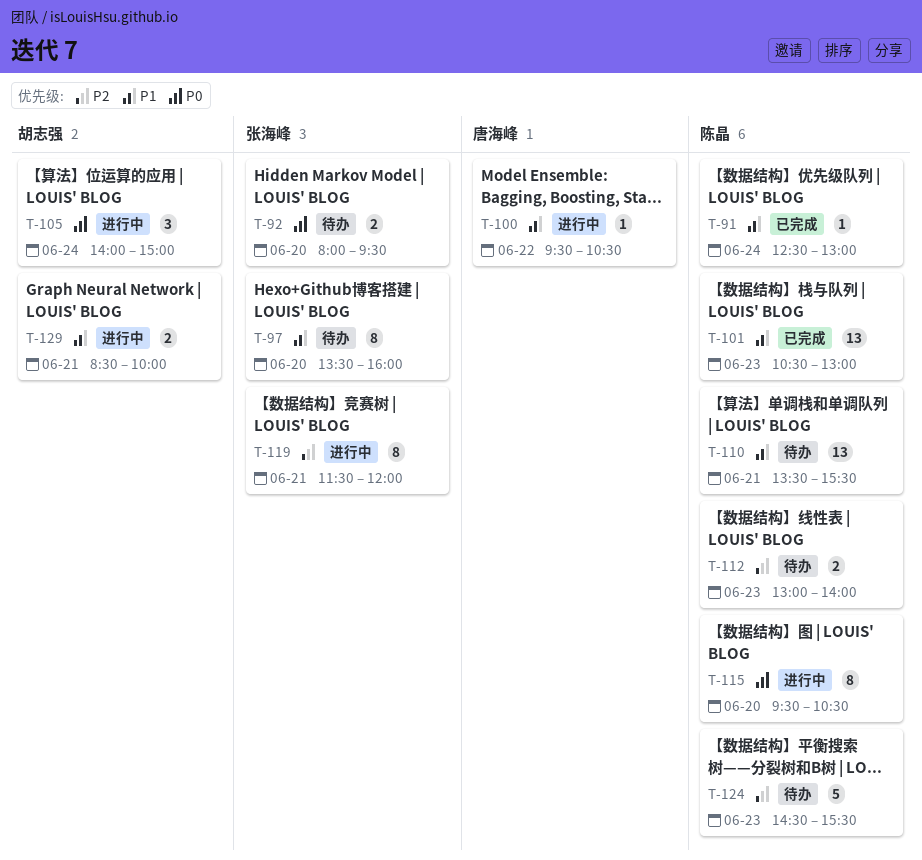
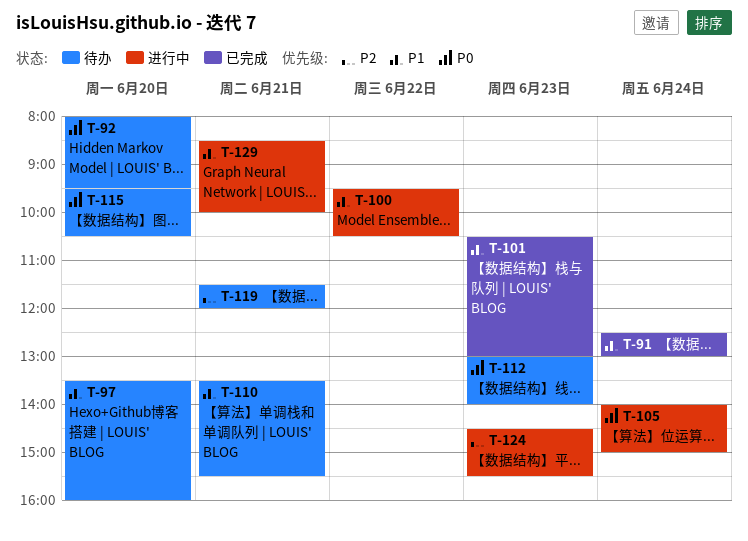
T-112, priority: P2 -> P0
T-115, status: 进行中 -> 待办
T-119, status: 进行中 -> 待办
T-124, status: 待办 -> 进行中

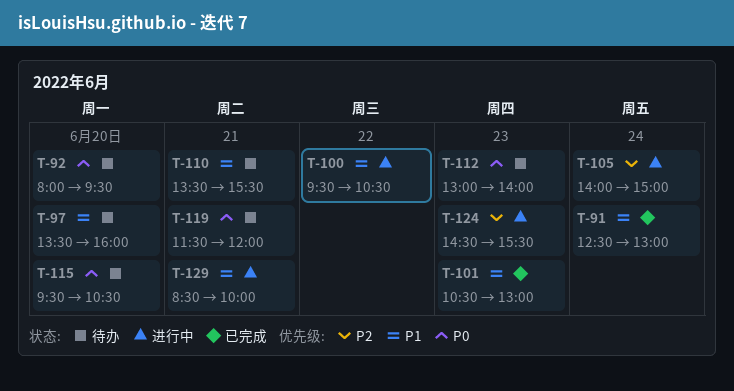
T-105, priority: P0 -> P2
T-119, priority: P2 -> P0

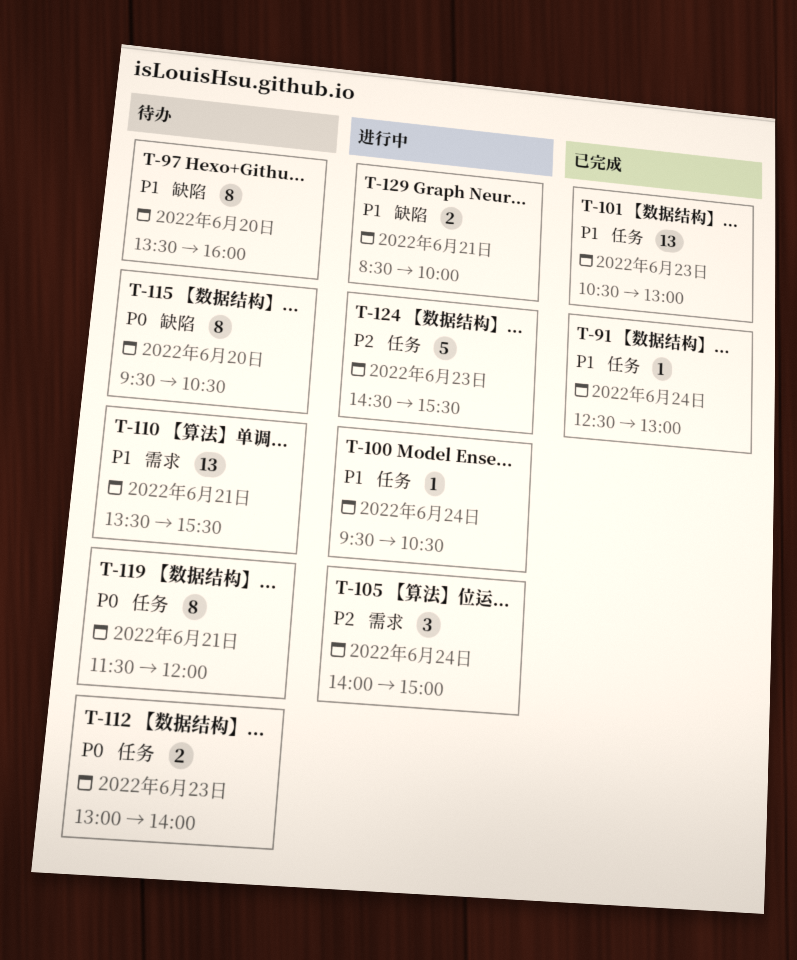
T-92: present -> none
T-100, day: Jun 22 -> Jun 24

